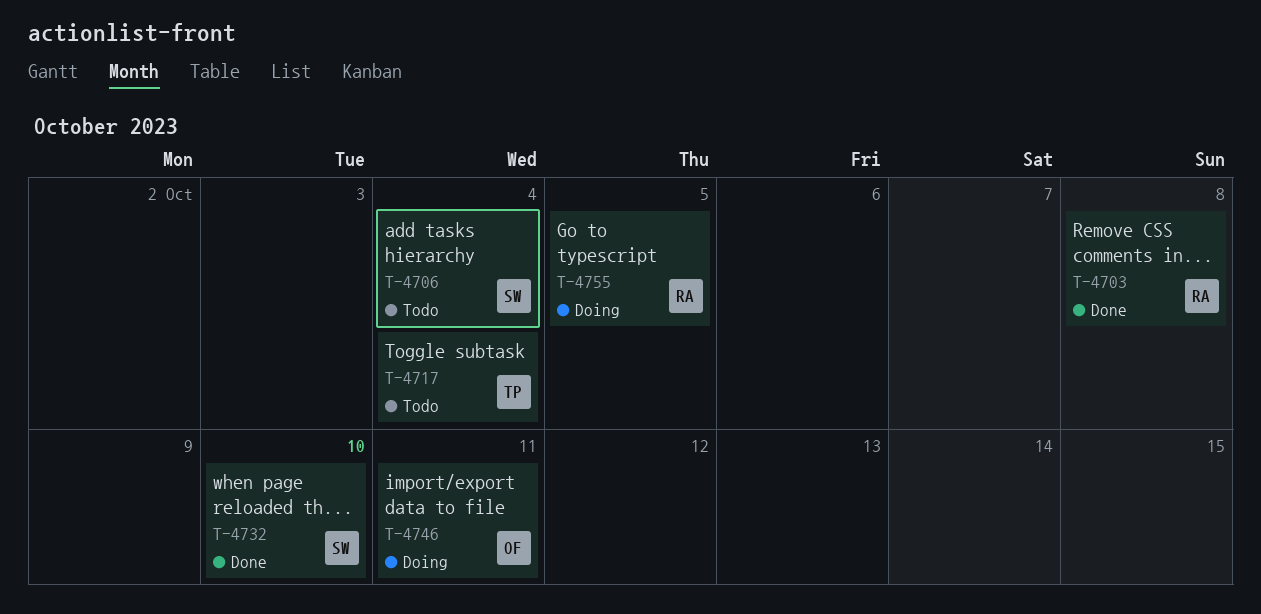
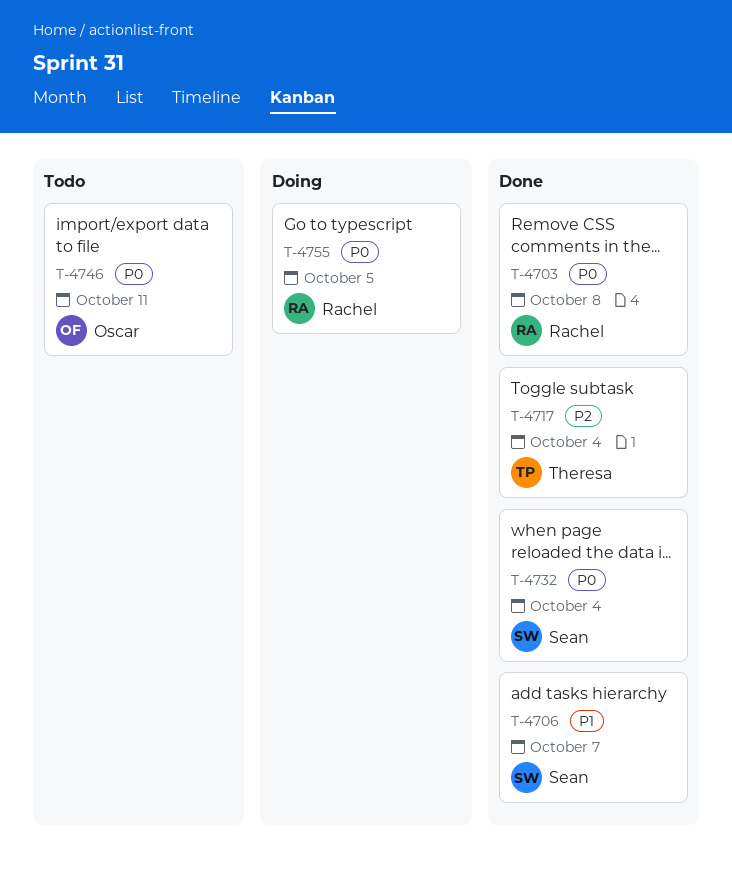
T-4706, status: Todo -> Done
T-4706, due: Oct 4 -> Oct 7
T-4717, status: Todo -> Done
T-4732, due: Oct 10 -> Oct 4
T-4746, status: Doing -> Todo

